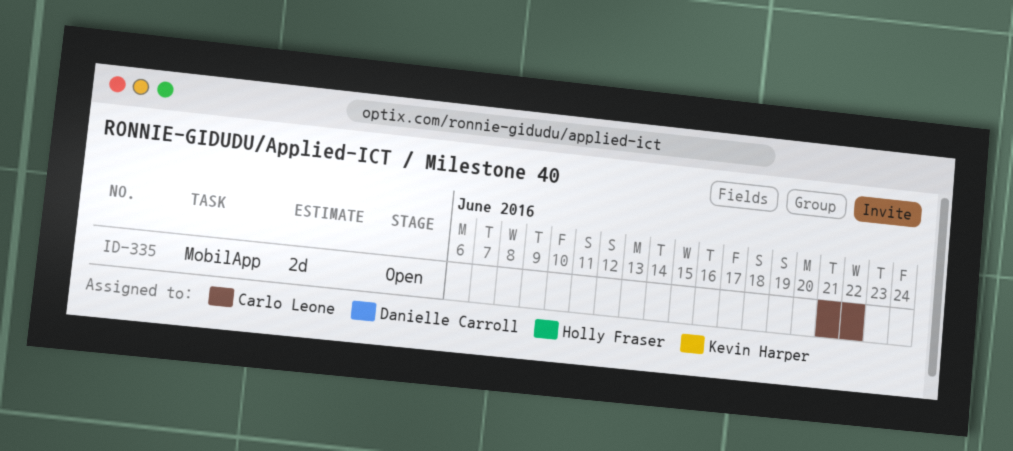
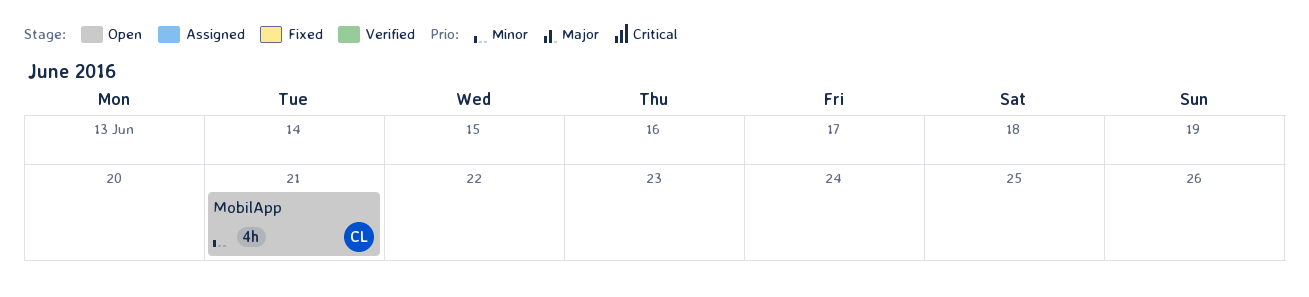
MobilApp, estimate: 2d -> 4h
MobilApp, due: Jun 22 -> Jun 21

